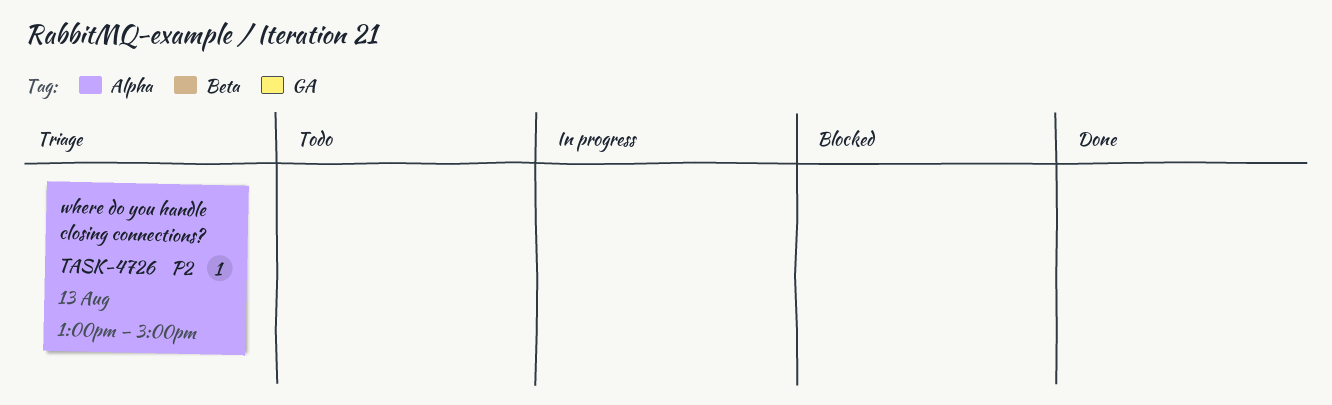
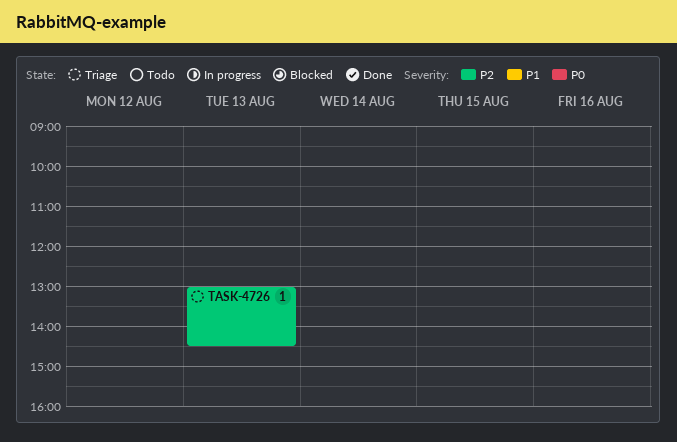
TASK-4726, ends: 15:00 -> 14:30

